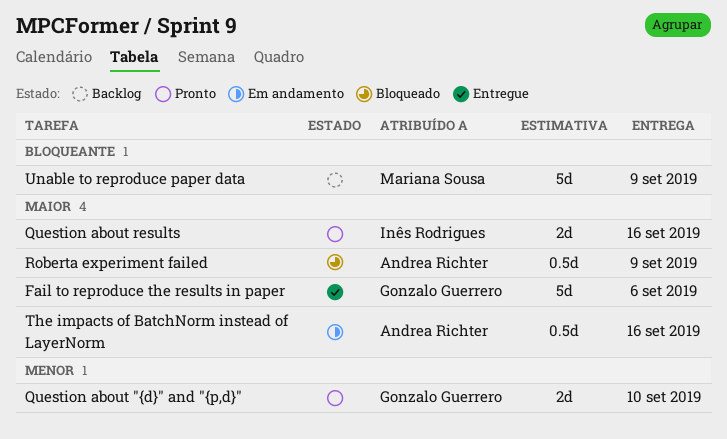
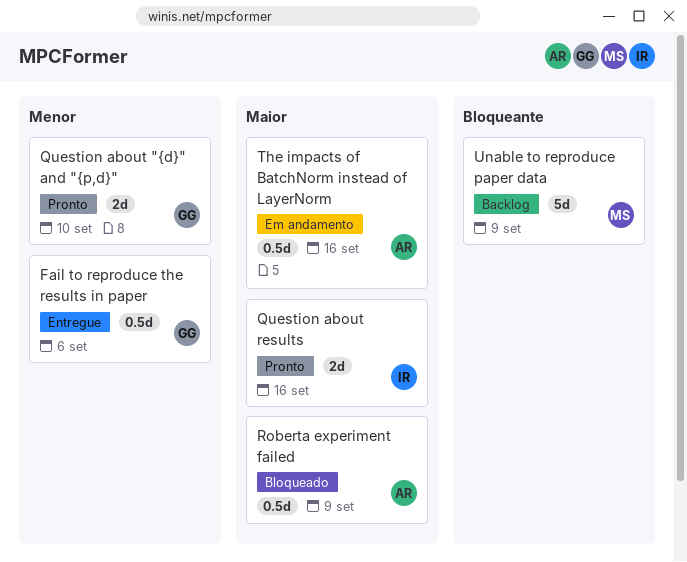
Fail to reproduce the results in paper, priority: Maior -> Menor
Fail to reproduce the results in paper, estimate: 5d -> 0.5d

